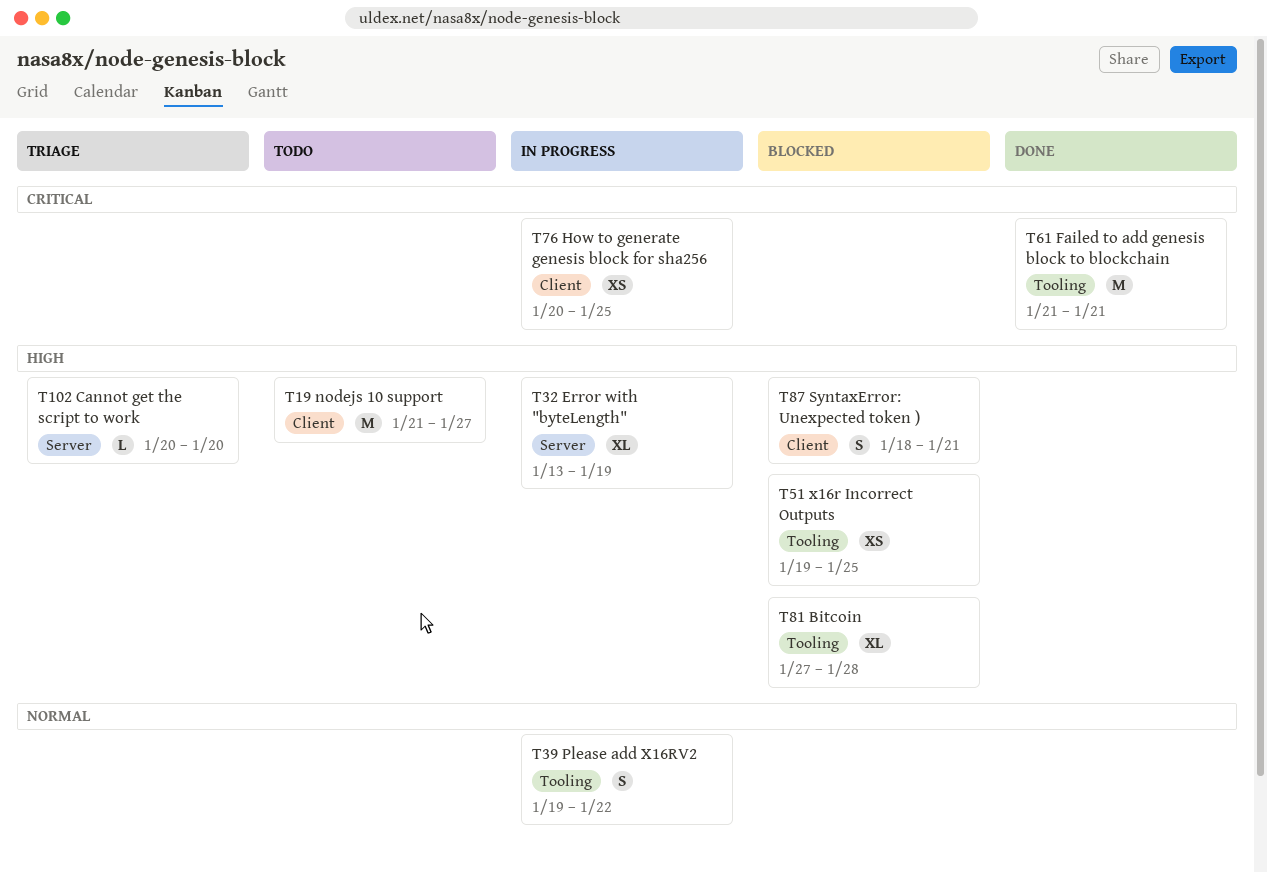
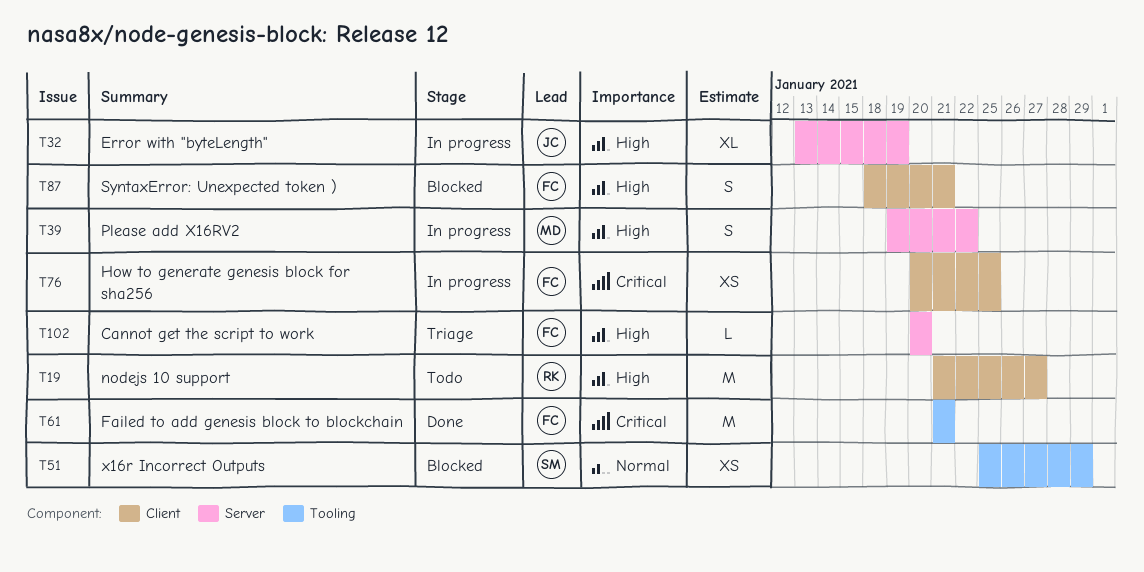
T39, priority: Normal -> High
T39, label: Tooling -> Server
T51, priority: High -> Normal
T51, start: Jan 19 -> Jan 25
T51, due: Jan 25 -> Jan 29
T81: present -> none

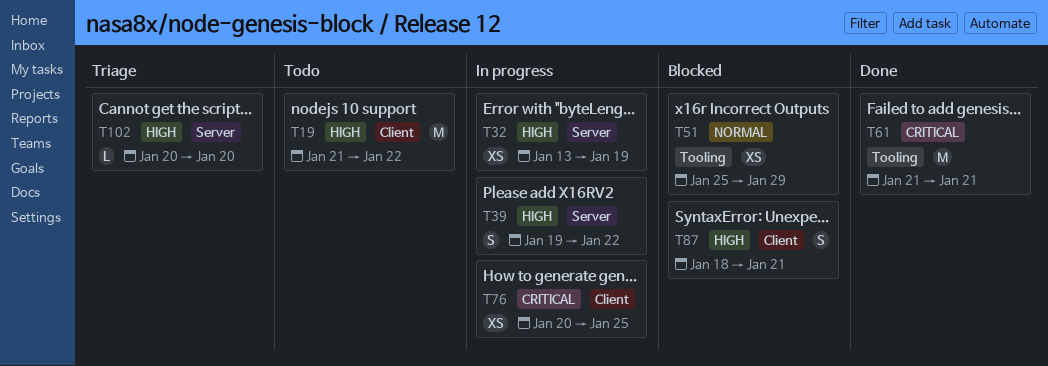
T19, due: Jan 27 -> Jan 22
T32, estimate: XL -> XS

